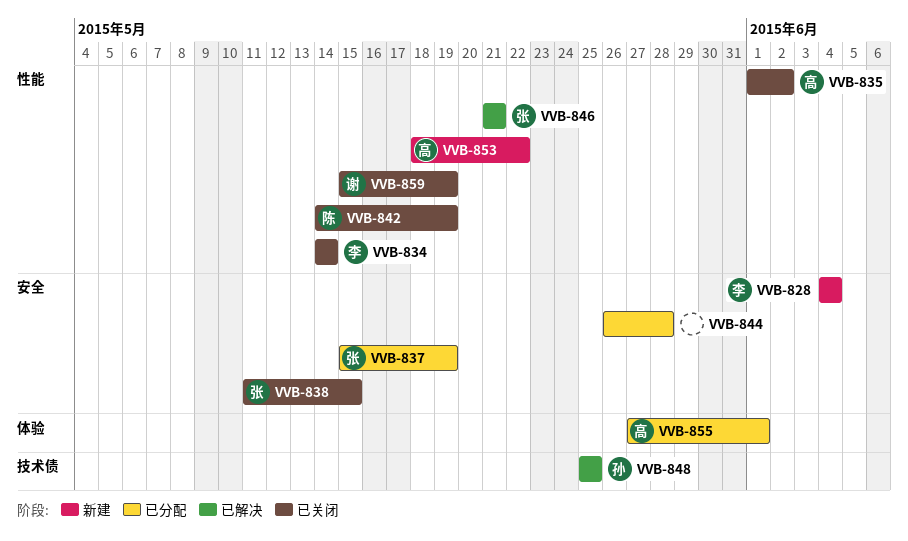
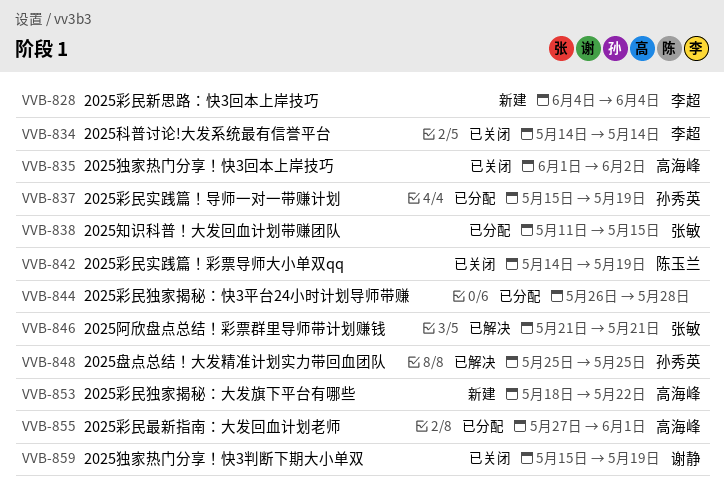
VVB-837, owner: 张敏 -> 孙秀英
VVB-838, status: 已关闭 -> 已分配

